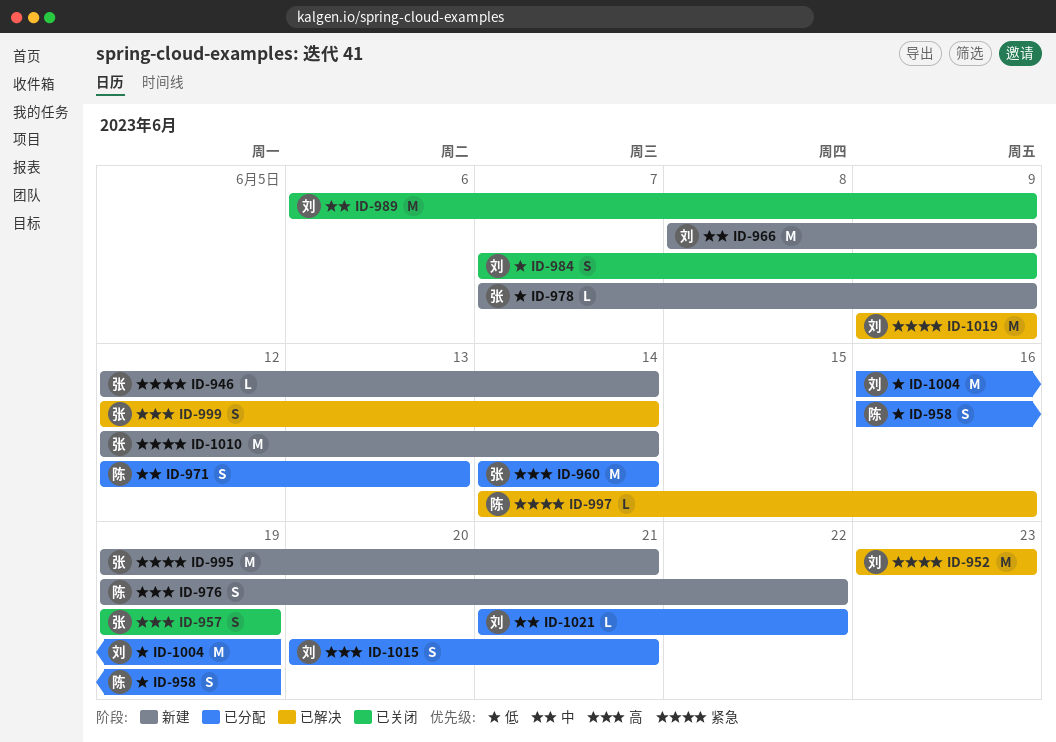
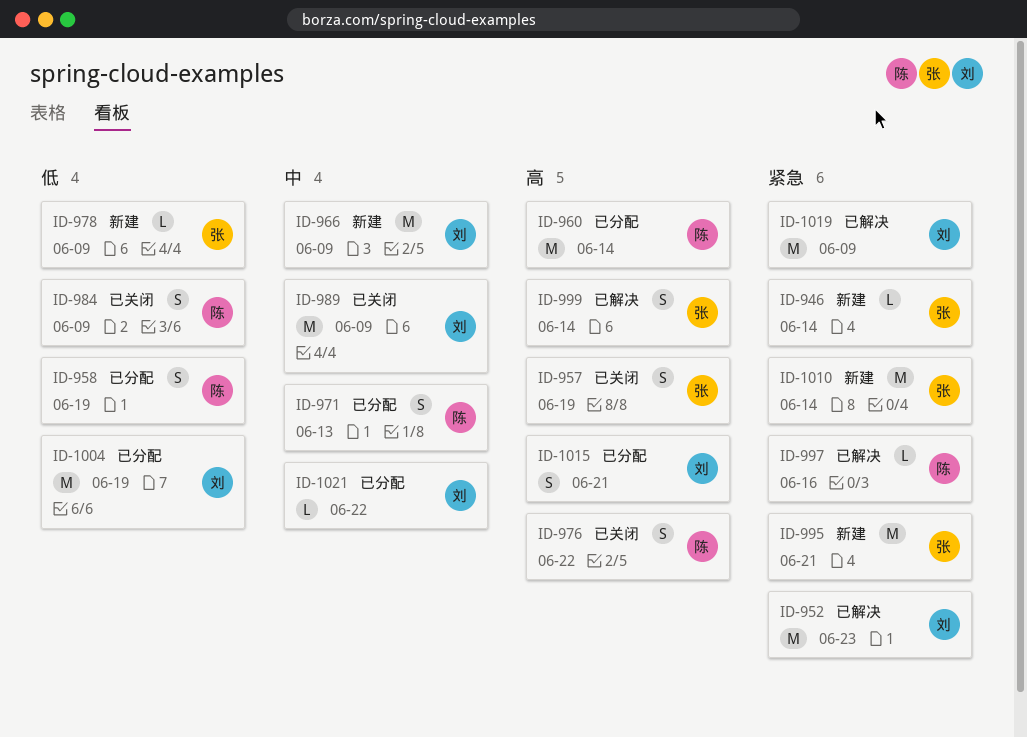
ID-960, owner: 张 -> 陈
ID-976, status: 新建 -> 已关闭
ID-984, owner: 刘 -> 陈

